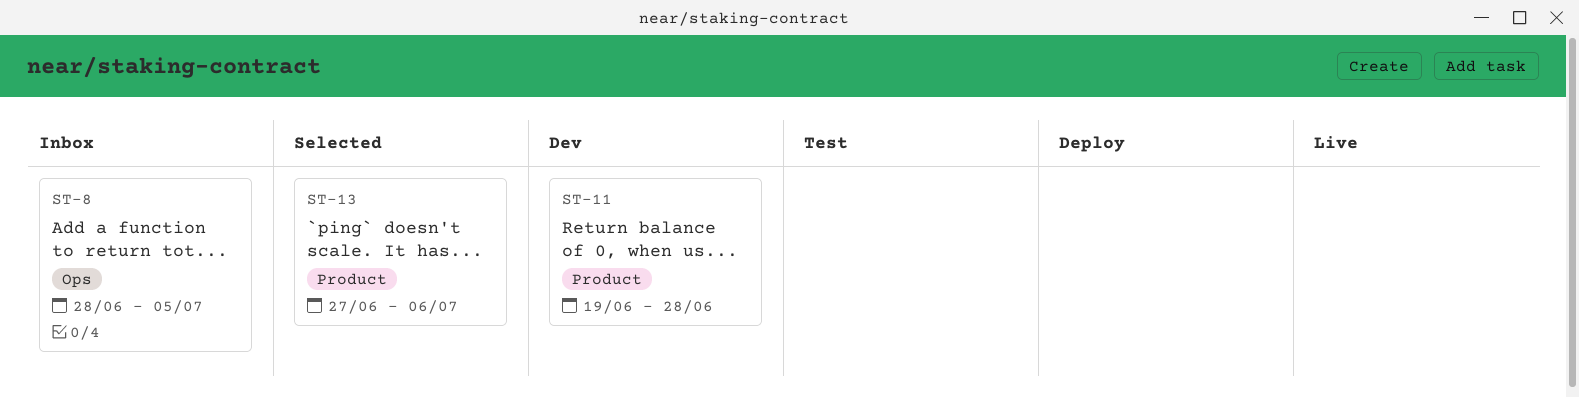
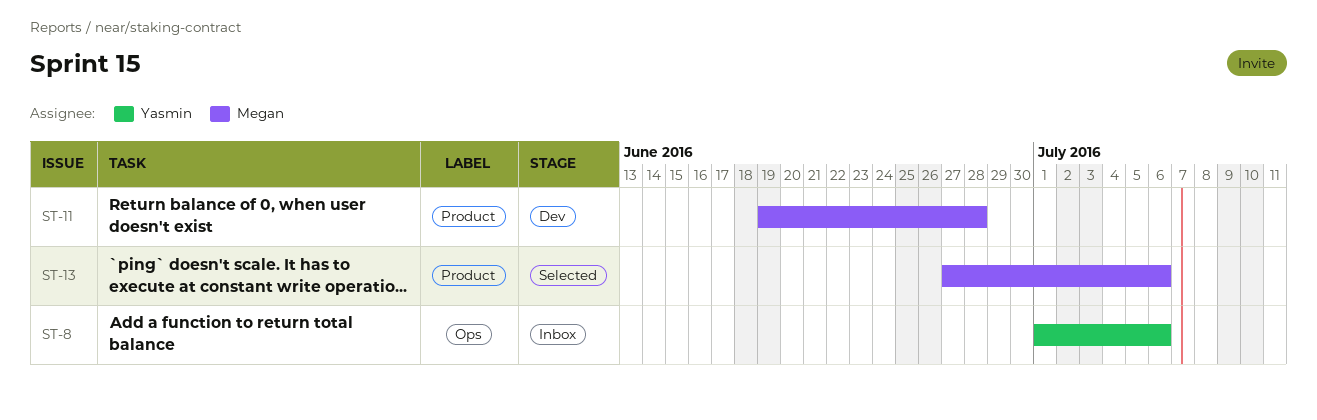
ST-8, start: Jun 28 -> Jul 1
ST-8, due: Jul 5 -> Jul 6

